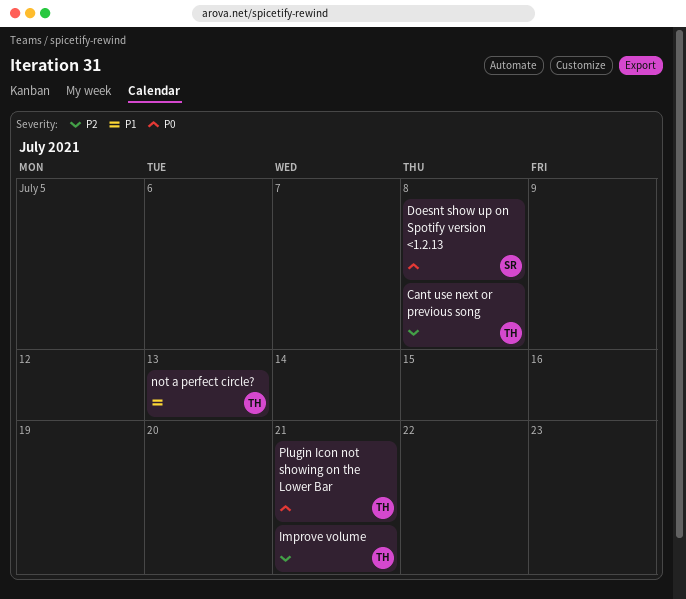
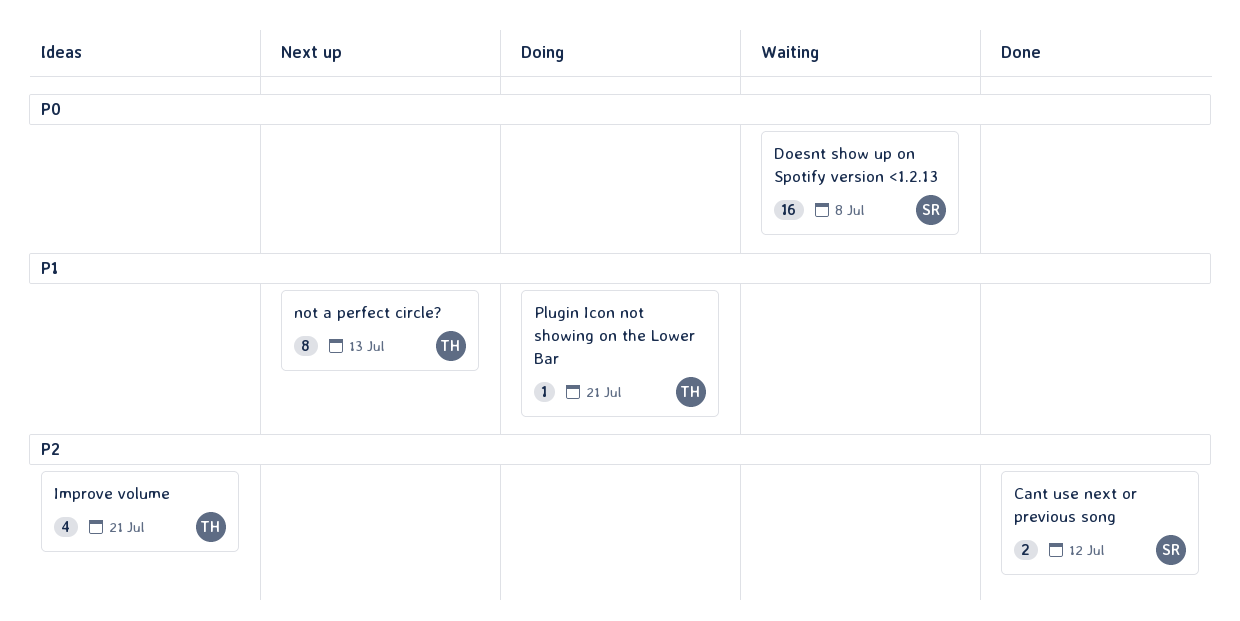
Cant use next or previous song, owner: TH -> SR
Cant use next or previous song, due: Jul 8 -> Jul 12
Plugin Icon not showing on the Lower Bar, priority: P0 -> P1

